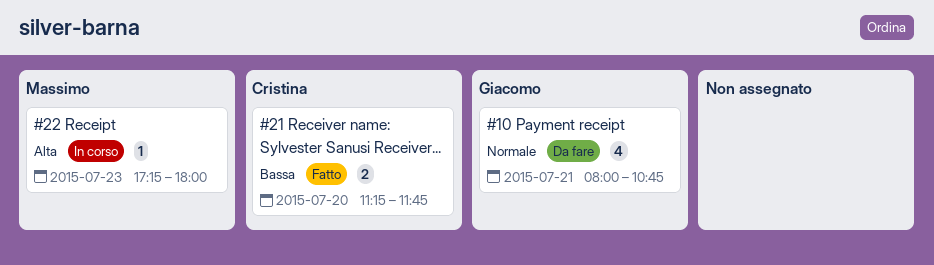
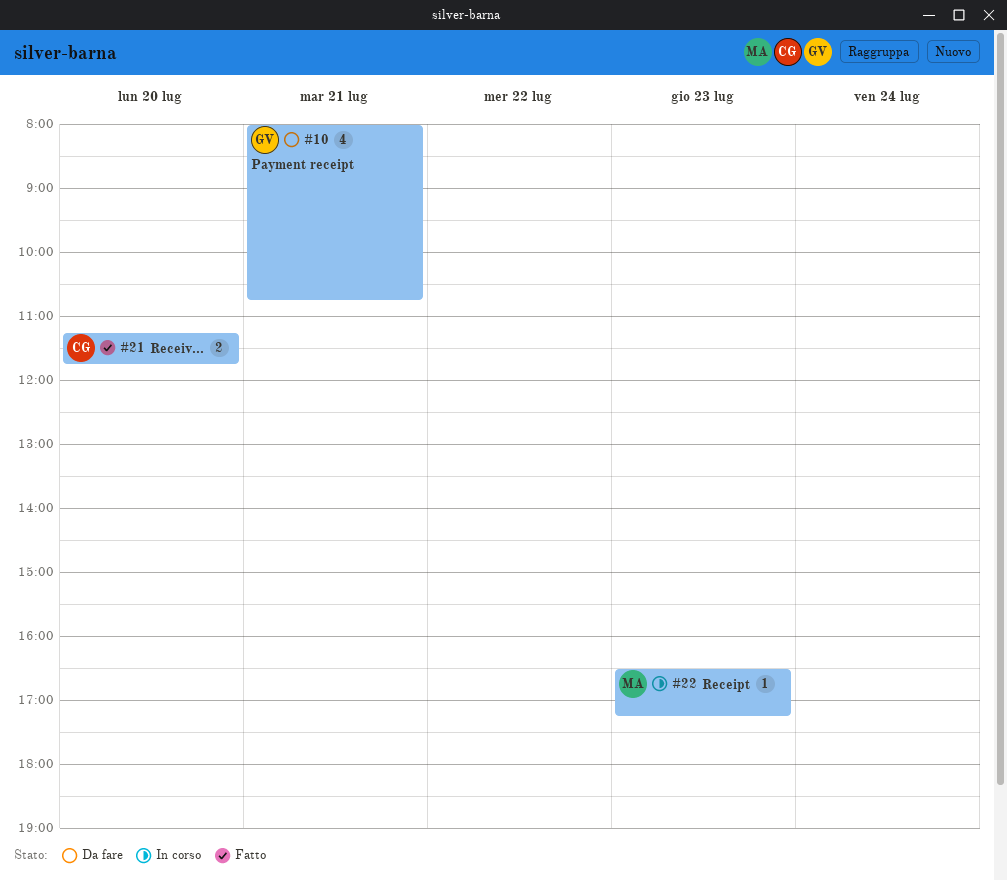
#22, begins: 17:15 -> 16:30
#22, ends: 18:00 -> 17:15

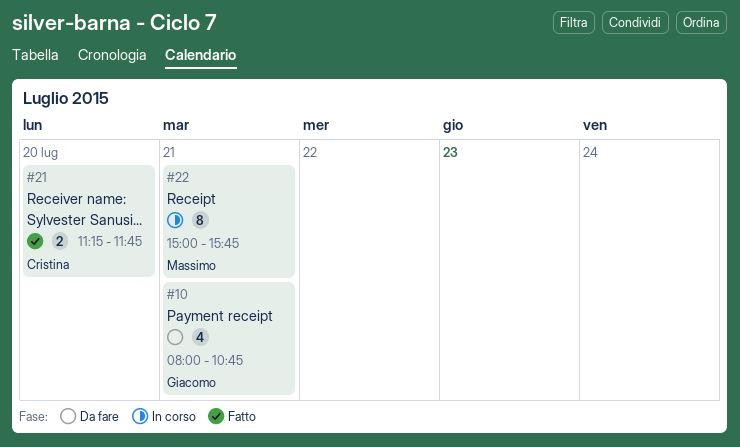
#22, estimate: 1 -> 8
#22, day: Jul 23 -> Jul 21
#22, begins: 16:30 -> 15:00
#22, ends: 17:15 -> 15:45

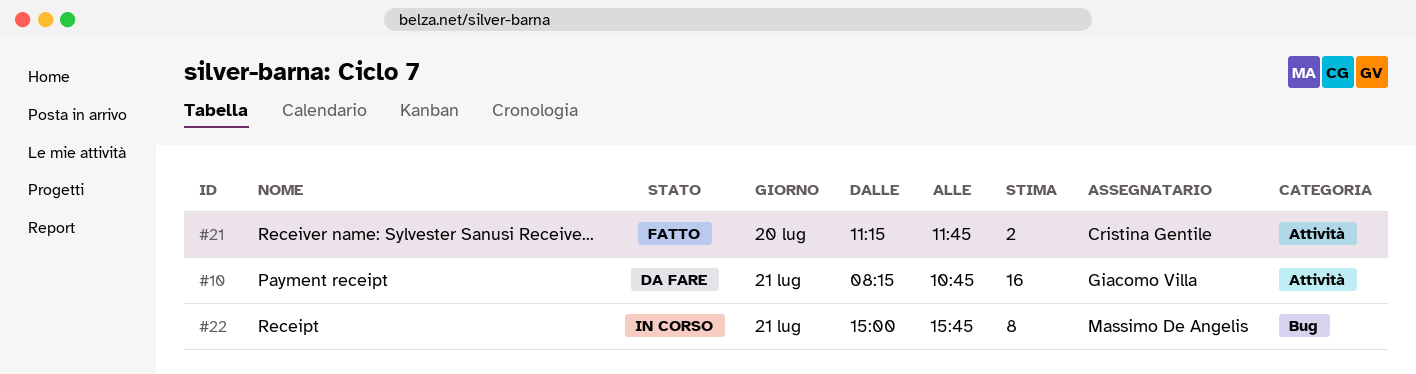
#10, estimate: 4 -> 16
#10, begins: 08:00 -> 08:15

